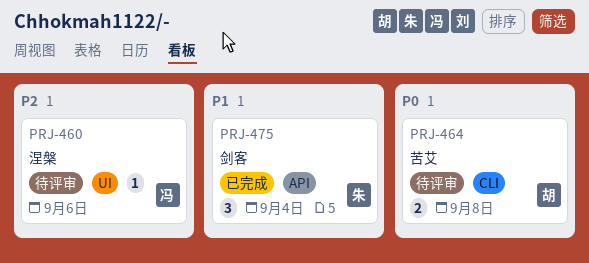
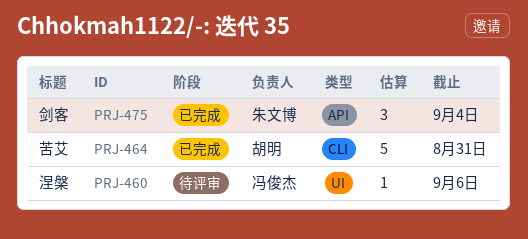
PRJ-464, status: 待评审 -> 已完成
PRJ-464, estimate: 2 -> 5
PRJ-464, due: Sep 8 -> Aug 31

